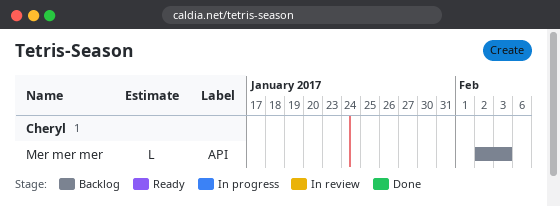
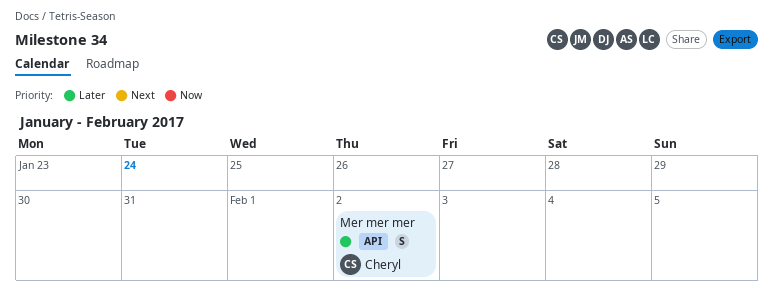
Mer mer mer, estimate: L -> S
Mer mer mer, due: Feb 3 -> Feb 2

